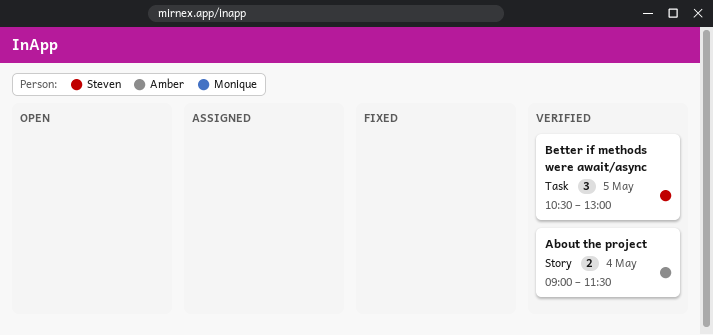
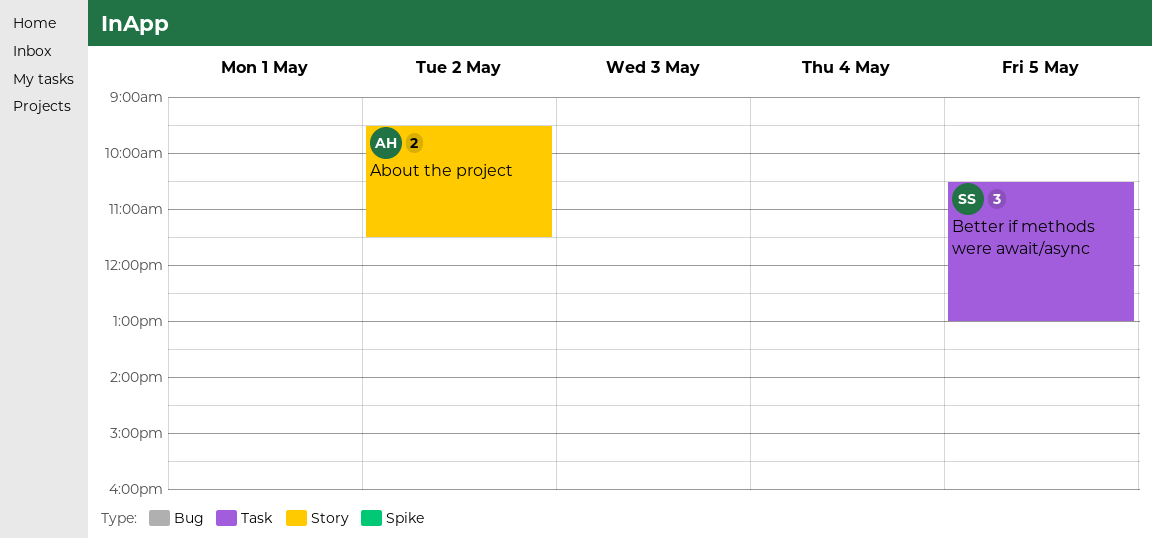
About the project, day: May 4 -> May 2
About the project, begins: 09:00 -> 09:30

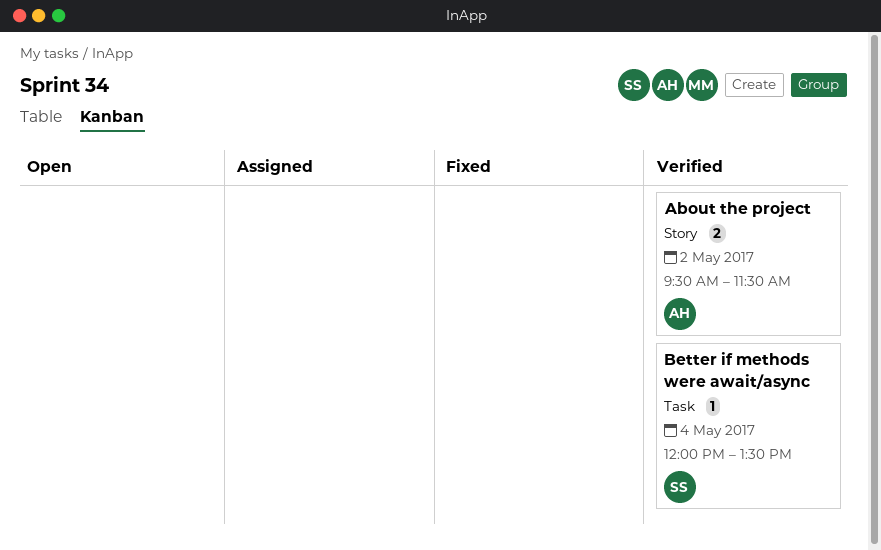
Better if methods were await/async, estimate: 3 -> 1
Better if methods were await/async, day: May 5 -> May 4
Better if methods were await/async, begins: 10:30 -> 12:00
Better if methods were await/async, ends: 13:00 -> 13:30

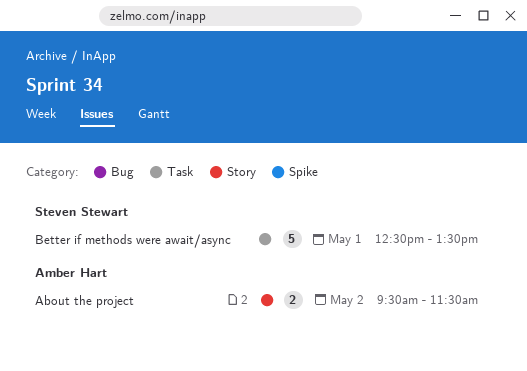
Better if methods were await/async, estimate: 1 -> 5
Better if methods were await/async, day: May 4 -> May 1
Better if methods were await/async, begins: 12:00 -> 12:30

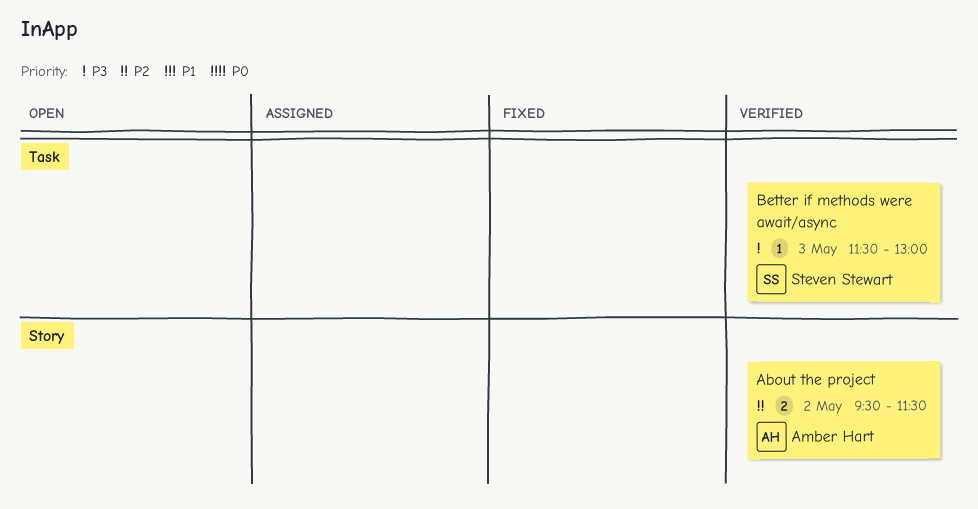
Better if methods were await/async, estimate: 5 -> 1
Better if methods were await/async, day: May 1 -> May 3
Better if methods were await/async, begins: 12:30 -> 11:30
Better if methods were await/async, ends: 13:30 -> 13:00

